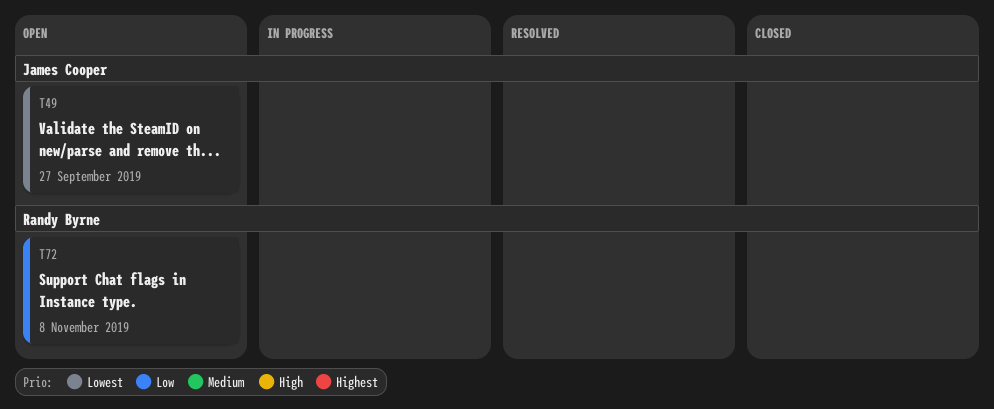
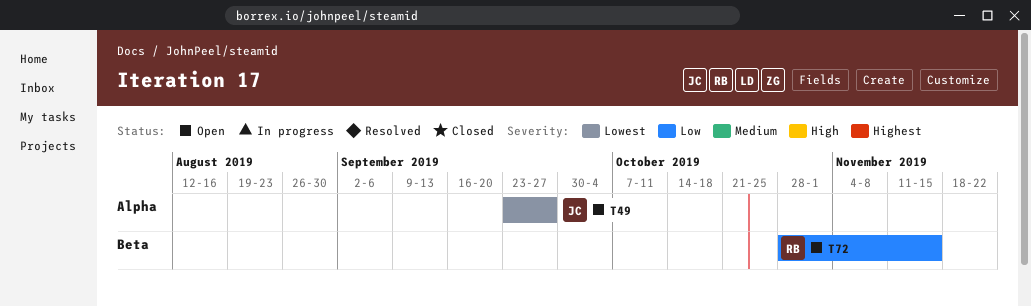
T72, due: Nov 8 -> Nov 15

